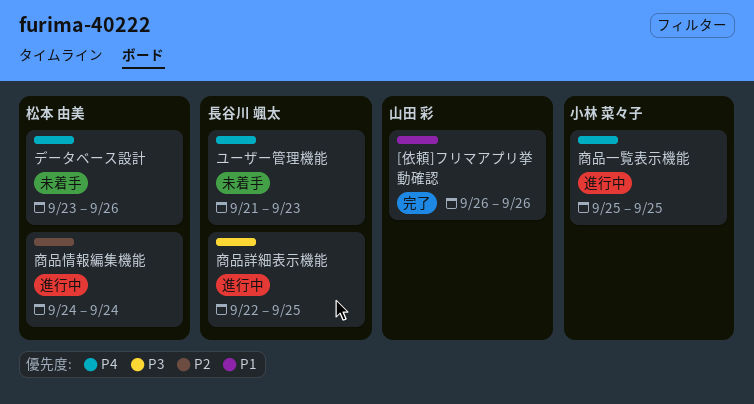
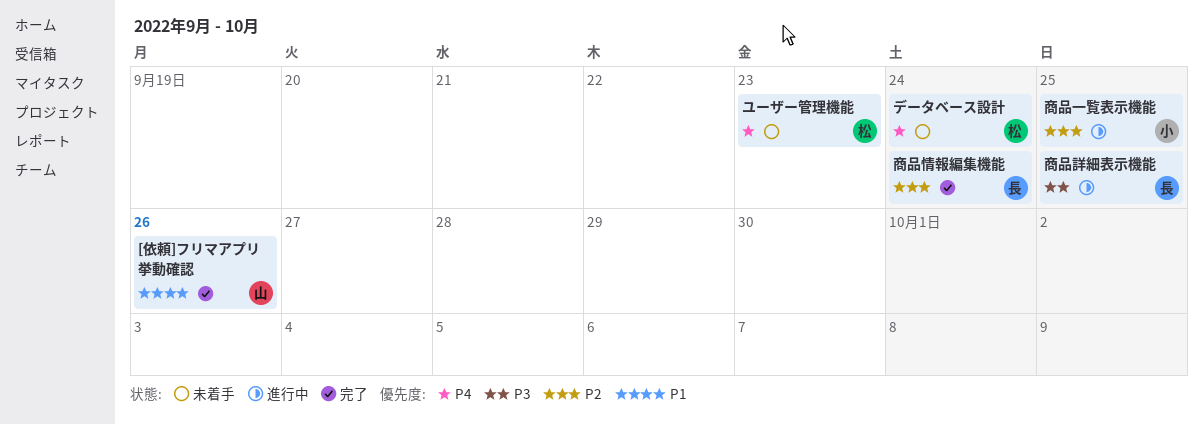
データベース設計, due: Sep 26 -> Sep 24
ユーザー管理機能, owner: 長谷川 颯太 -> 松本 由美
商品一覧表示機能, priority: P4 -> P2
商品情報編集機能, status: 進行中 -> 完了
商品情報編集機能, owner: 松本 由美 -> 長谷川 颯太

